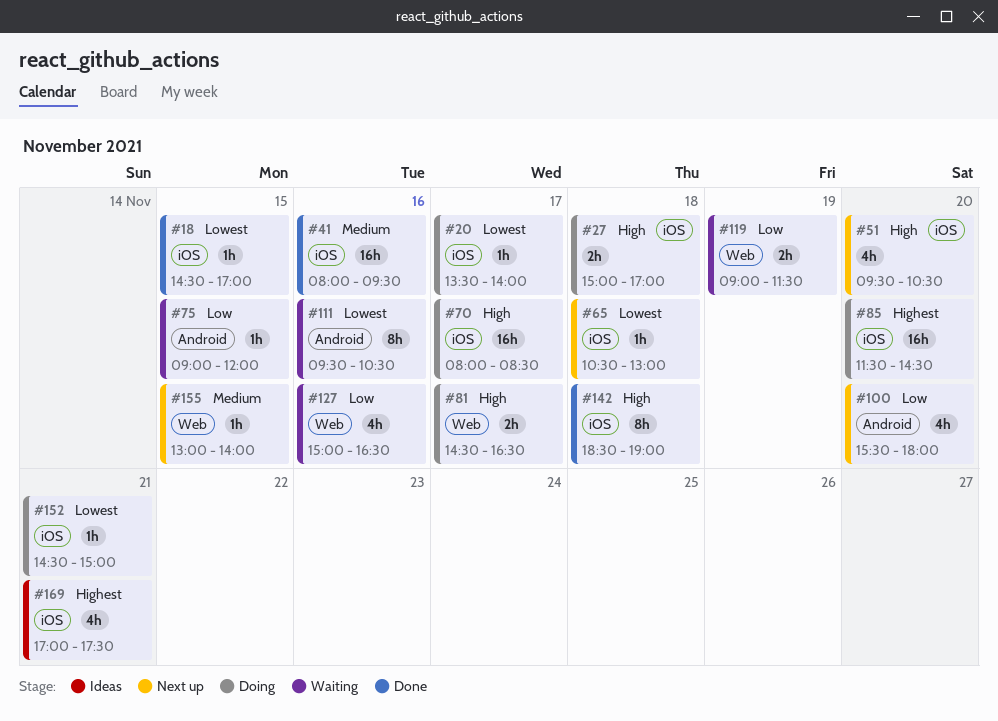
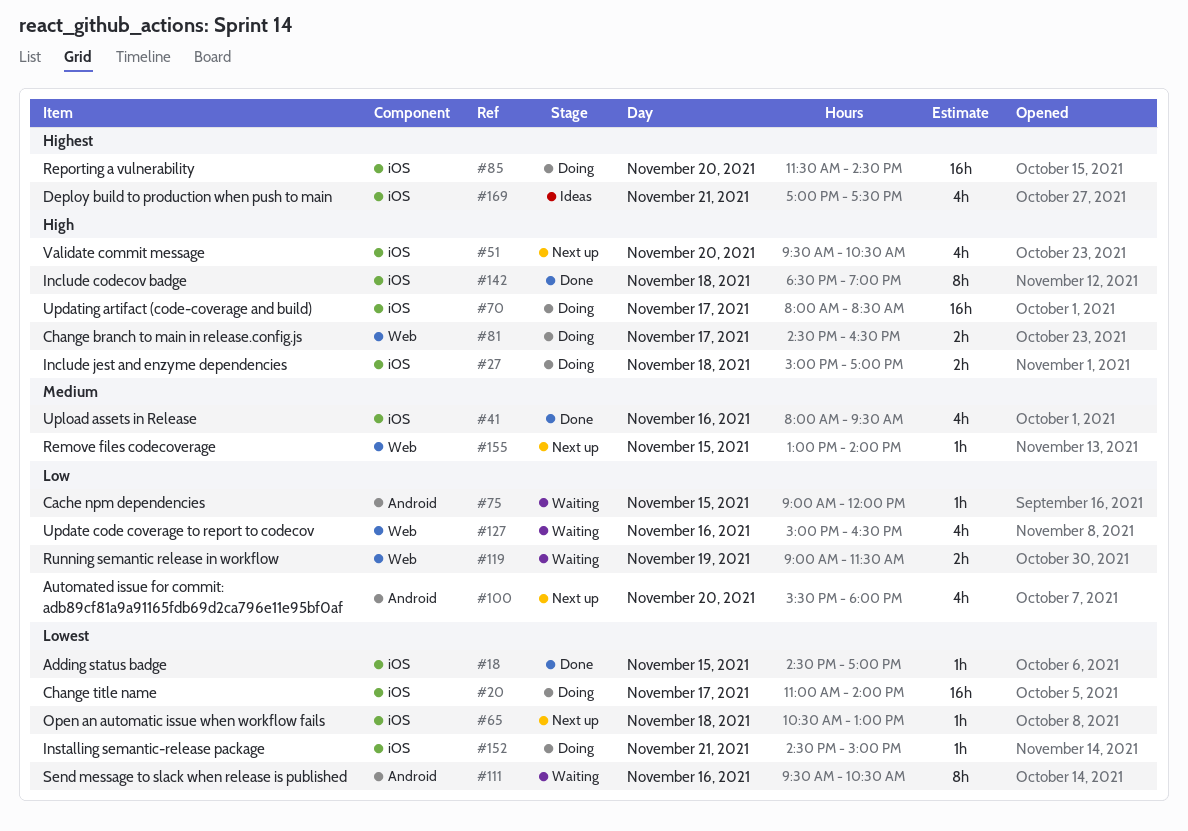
#20, estimate: 1h -> 16h
#20, begins: 13:30 -> 11:00
#41, estimate: 16h -> 4h

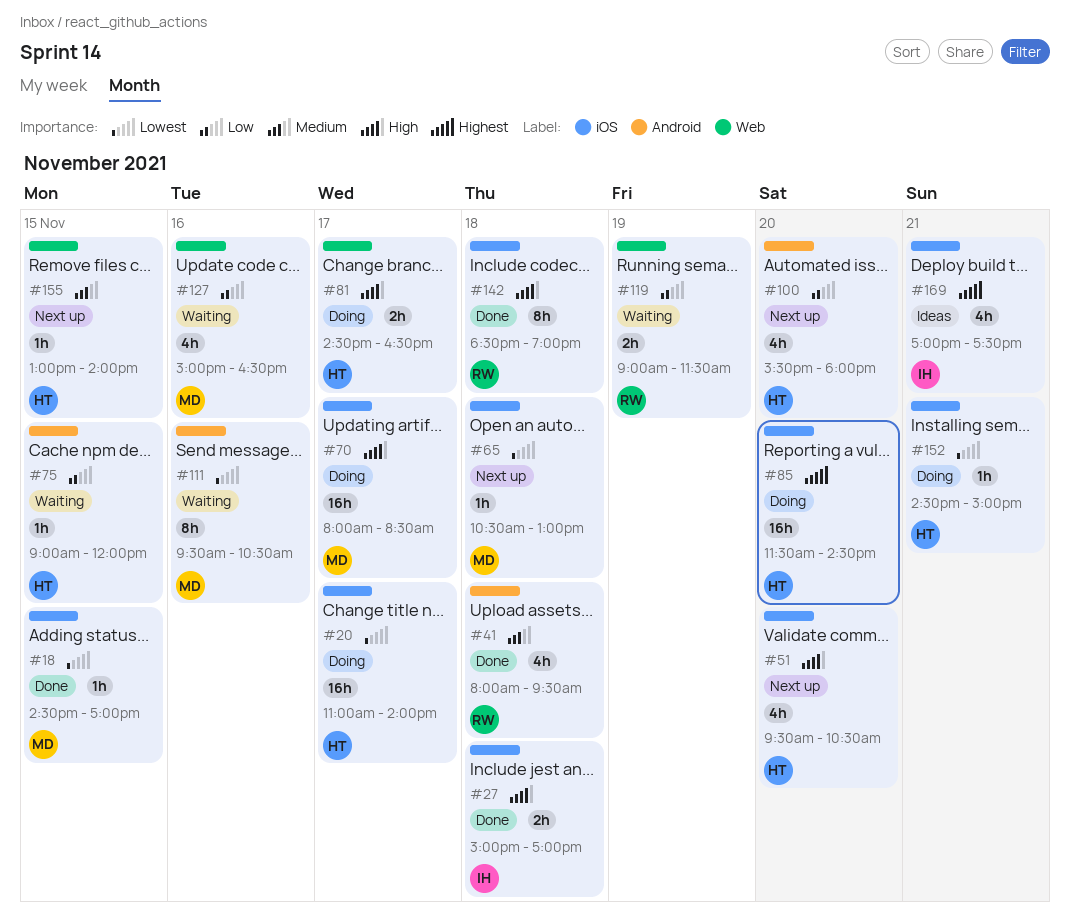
#27, status: Doing -> Done
#41, label: iOS -> Android
#41, day: Nov 16 -> Nov 18

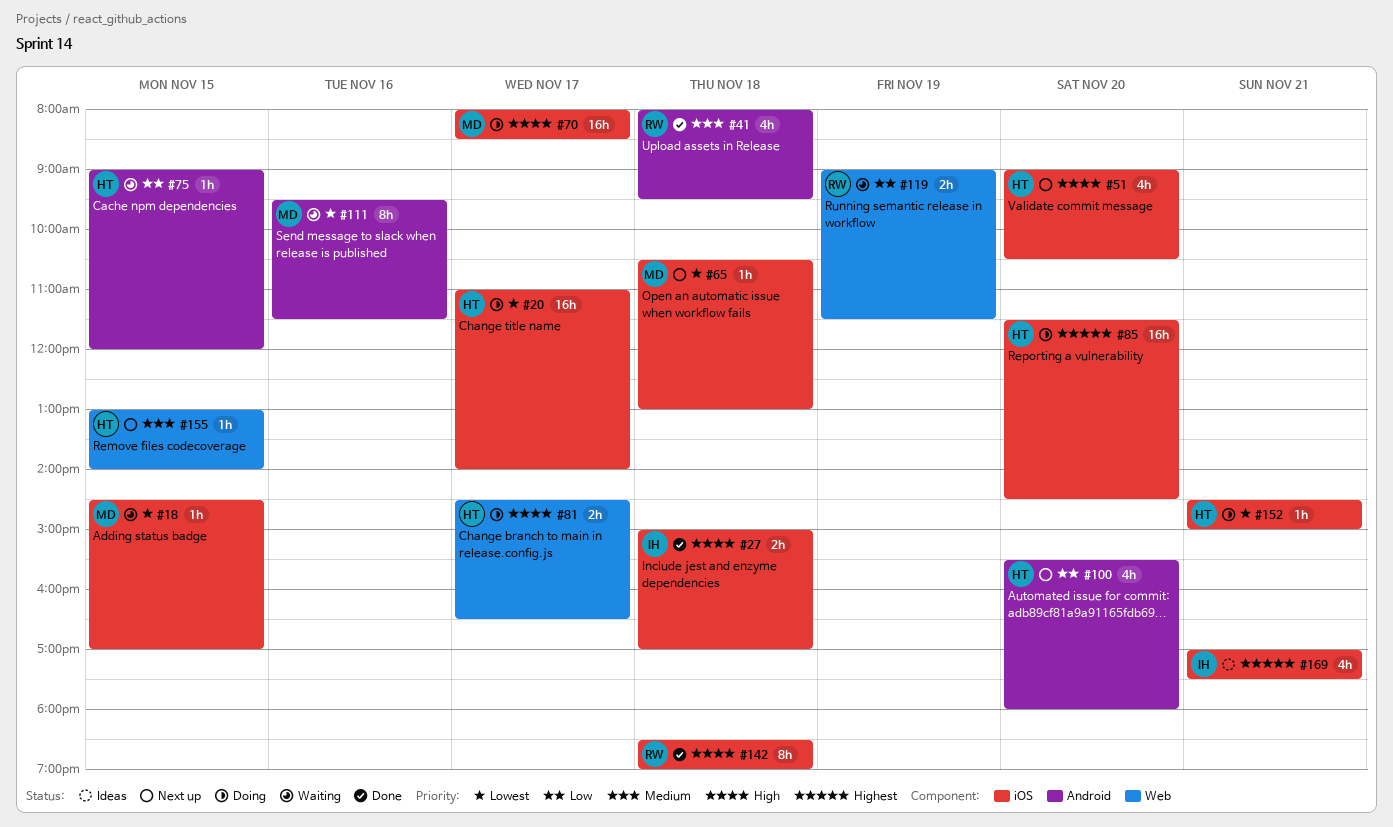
#18, status: Done -> Waiting
#51, begins: 09:30 -> 09:00
#111, ends: 10:30 -> 11:30
#127: present -> none

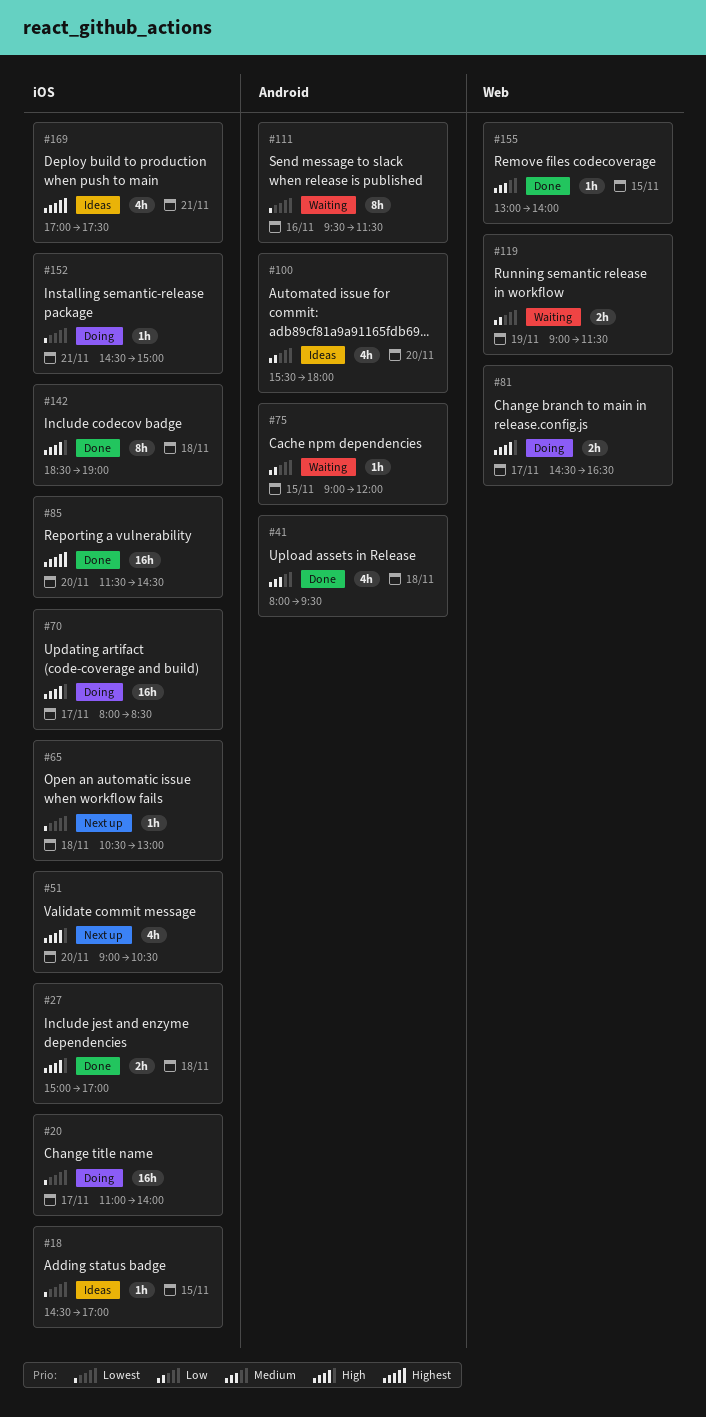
#18, status: Waiting -> Ideas
#85, status: Doing -> Done
#100, status: Next up -> Ideas
#155, status: Next up -> Done

